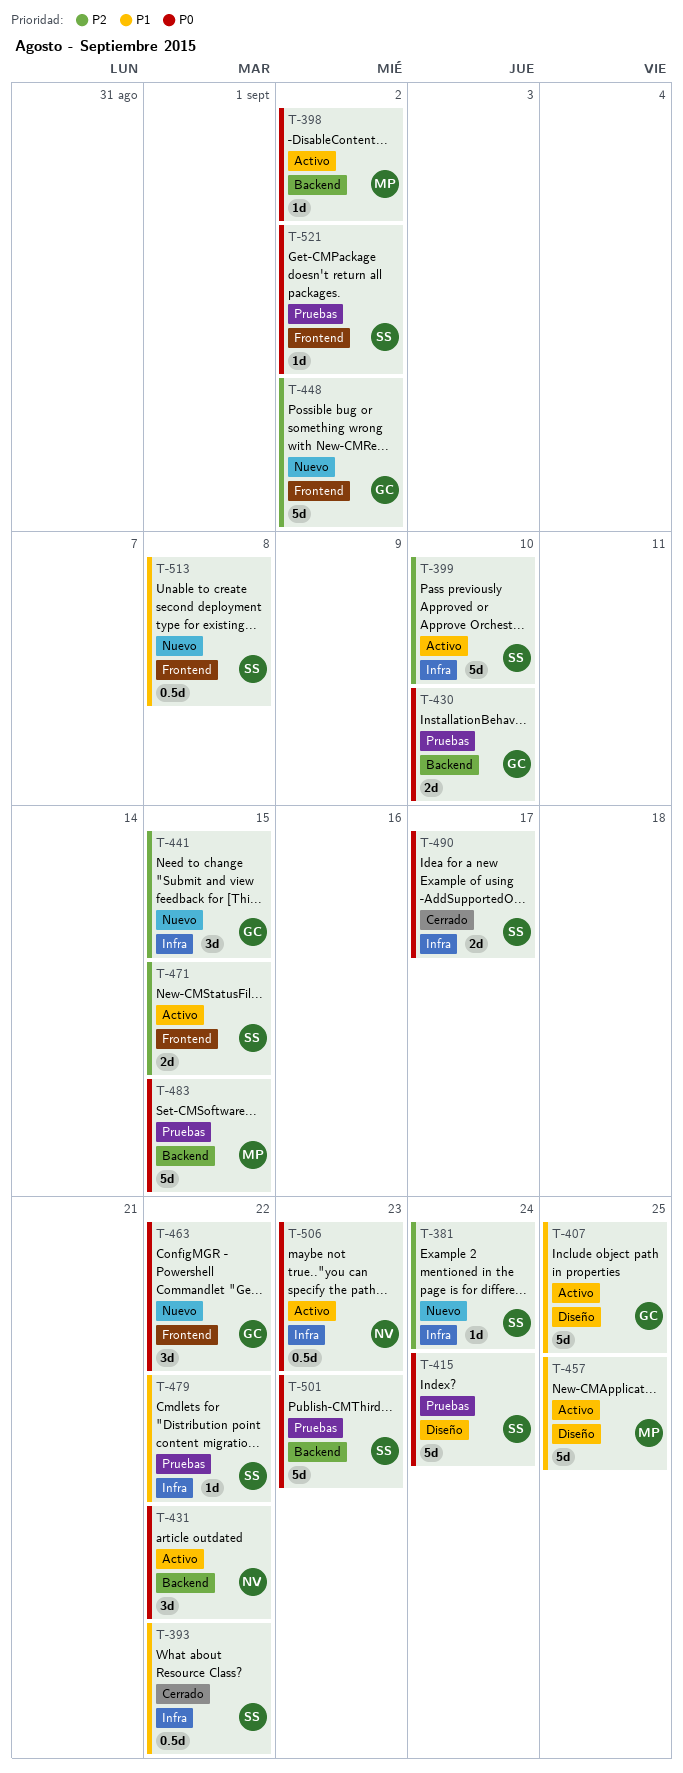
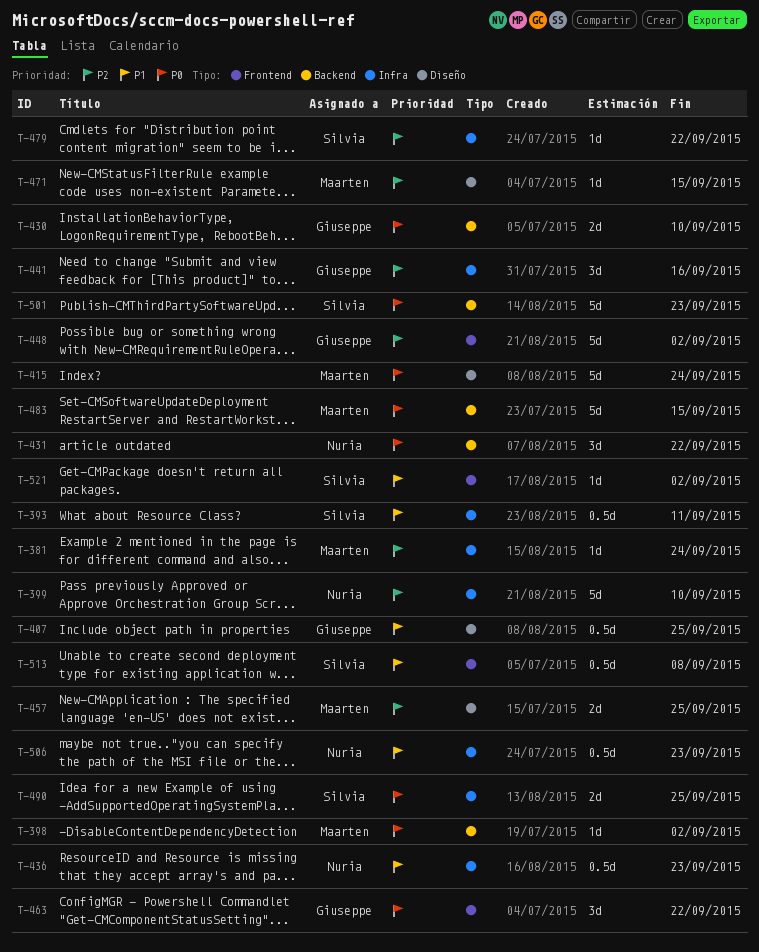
T-381, owner: Silvia -> Maarten
T-393, due: Sep 22 -> Sep 11
T-399, owner: Silvia -> Nuria
T-407, estimate: 5d -> 0.5d
T-415, owner: Silvia -> Maarten
T-436: none -> present
T-441, due: Sep 15 -> Sep 16
T-457, priority: P1 -> P2
T-457, estimate: 5d -> 2d
T-471, owner: Silvia -> Maarten
T-471, label: Frontend -> Diseño
T-471, estimate: 2d -> 1d
T-479, priority: P1 -> P2
T-490, due: Sep 17 -> Sep 25
T-506, priority: P0 -> P1
T-521, priority: P0 -> P1

